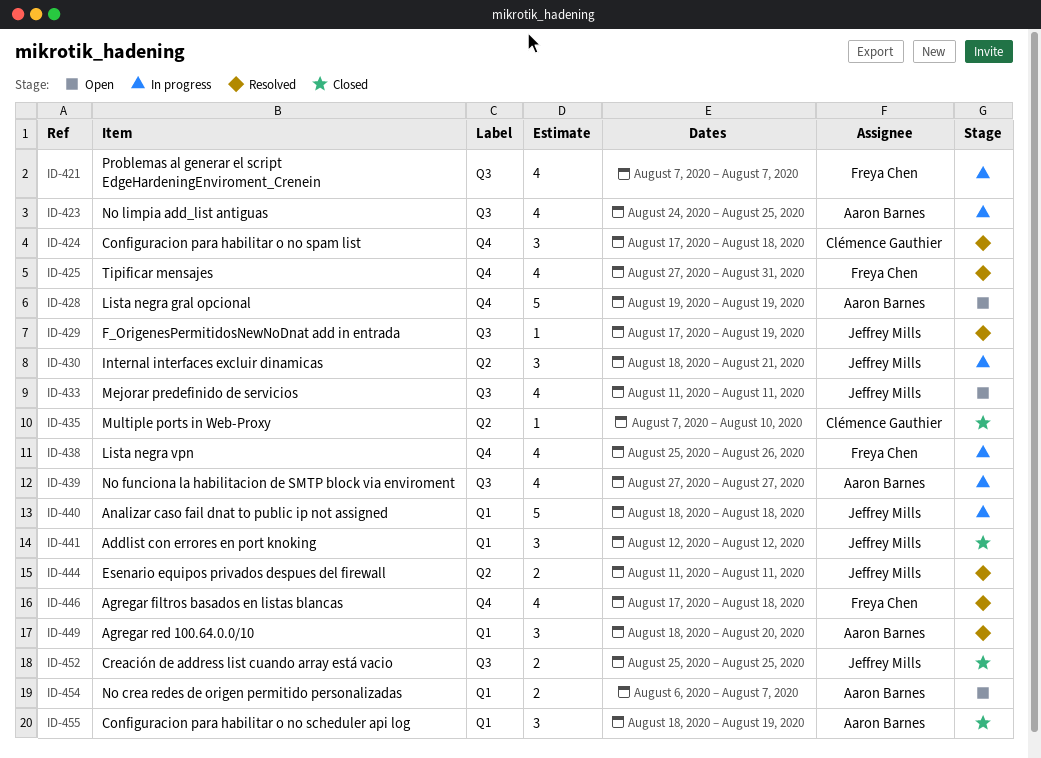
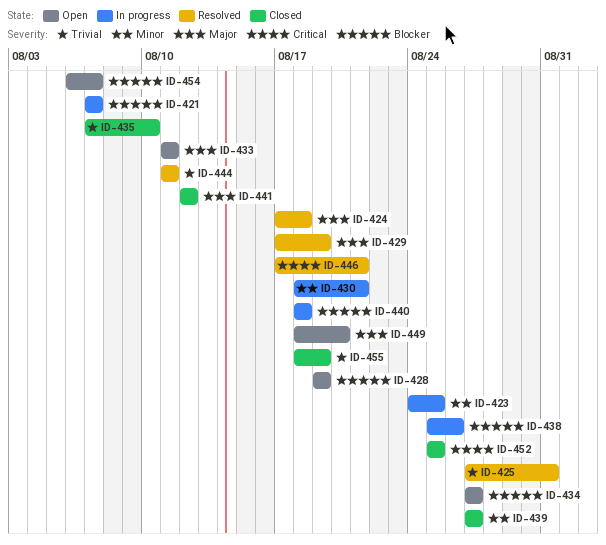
ID-434: none -> present
ID-439, status: In progress -> Closed
ID-446, due: Aug 18 -> Aug 21
ID-449, status: Resolved -> Open

